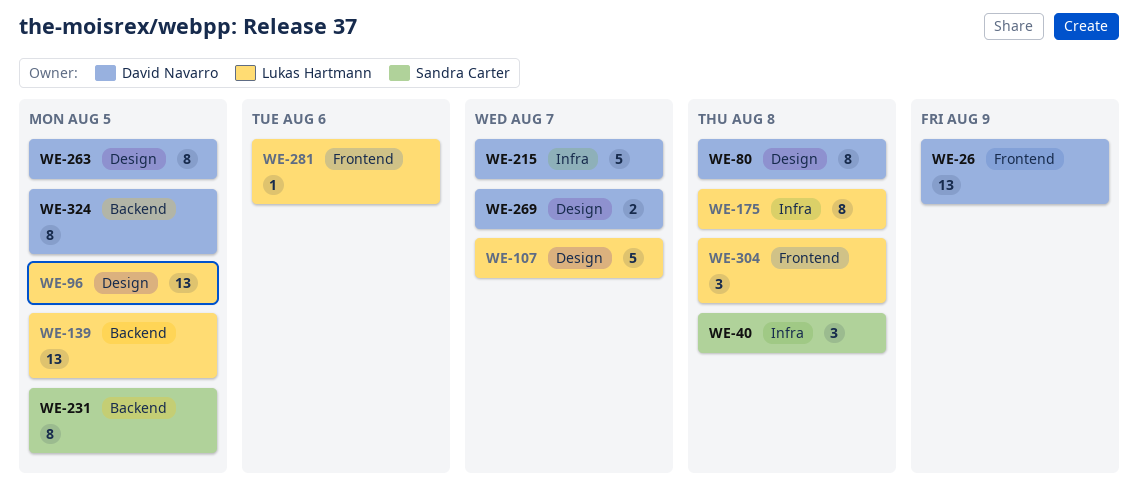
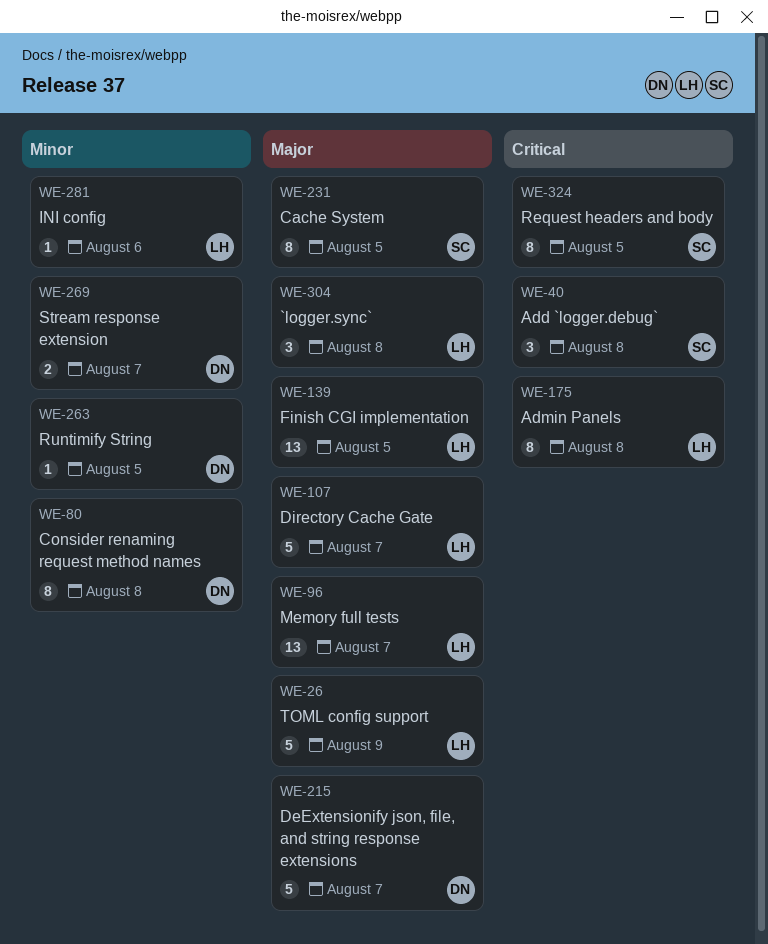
WE-26, owner: David Navarro -> Lukas Hartmann
WE-26, estimate: 13 -> 5
WE-96, due: Aug 5 -> Aug 7
WE-263, estimate: 8 -> 1
WE-324, owner: David Navarro -> Sandra Carter

